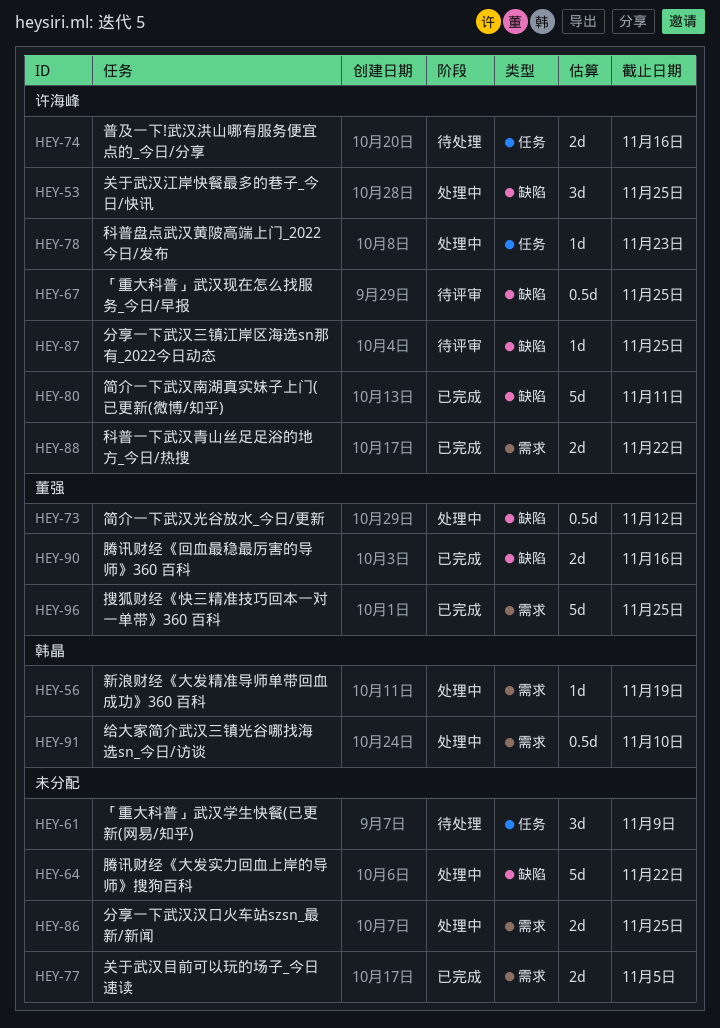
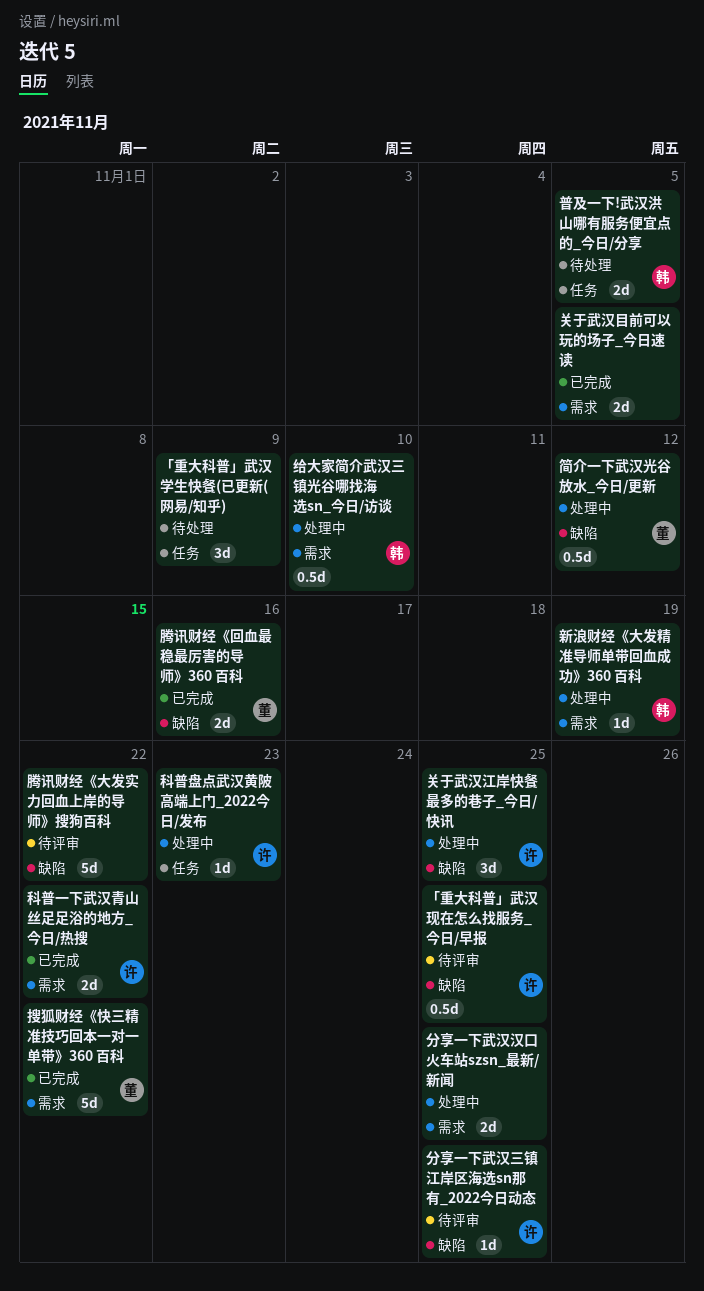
搜狐财经《快三精准技巧回本一对一单带》360 百科, due: Nov 25 -> Nov 22
普及一下!武汉洪山哪有服务便宜点的_今日/分享, owner: 许海峰 -> 韩晶
普及一下!武汉洪山哪有服务便宜点的_今日/分享, due: Nov 16 -> Nov 5
简介一下武汉南湖真实妹子上门(已更新(微博/知乎): present -> none
腾讯财经《大发实力回血上岸的导师》搜狗百科, status: 处理中 -> 待评审

